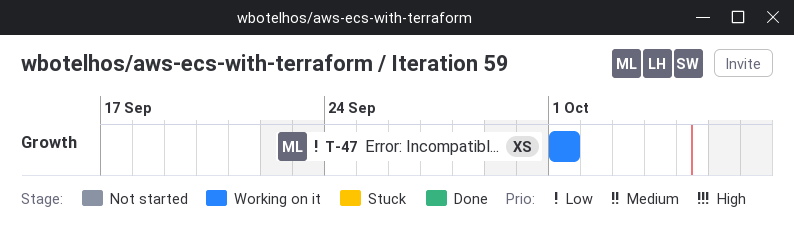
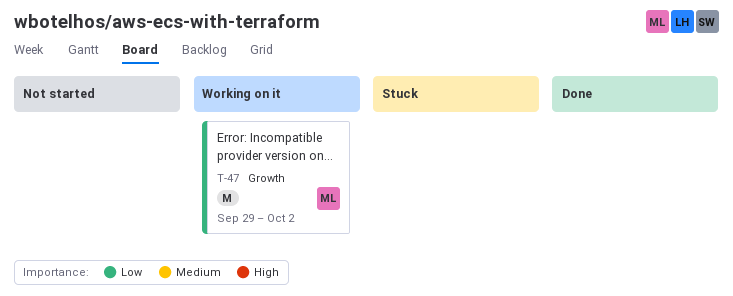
T-47, estimate: XS -> M
T-47, start: Oct 1 -> Sep 29
T-47, due: Oct 1 -> Oct 2

